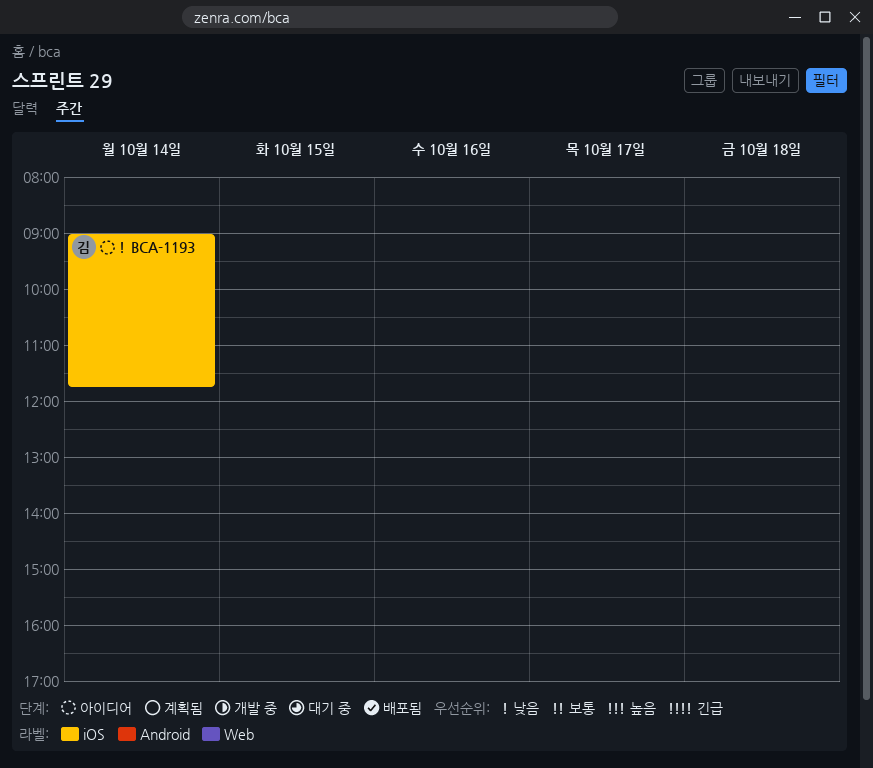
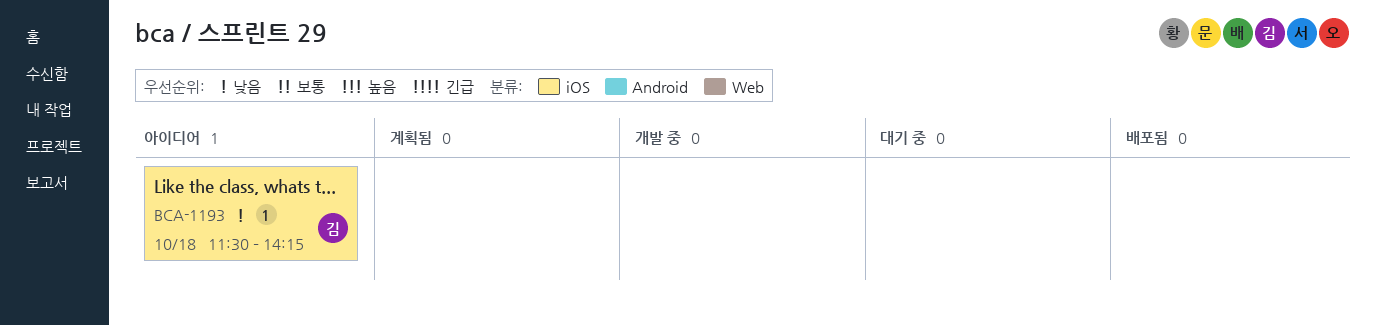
BCA-1193, day: Oct 14 -> Oct 18
BCA-1193, begins: 09:00 -> 11:30
BCA-1193, ends: 11:45 -> 14:15

